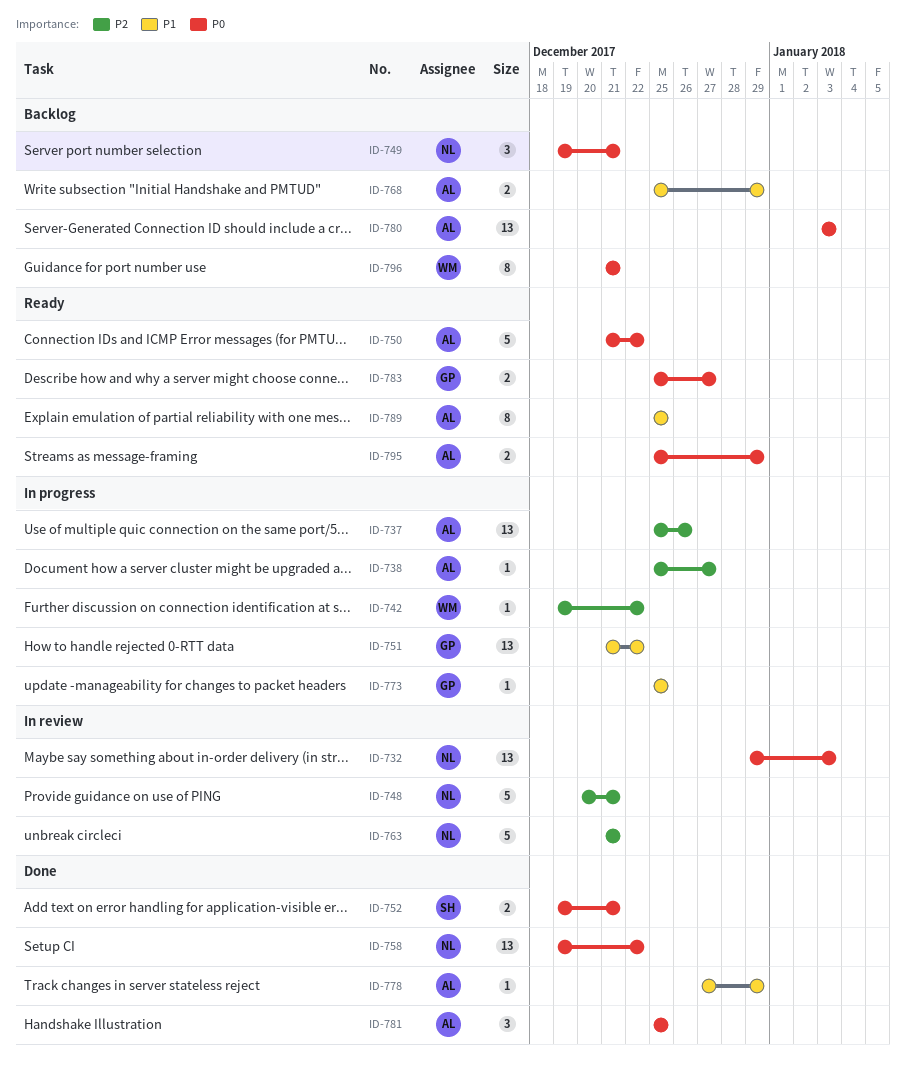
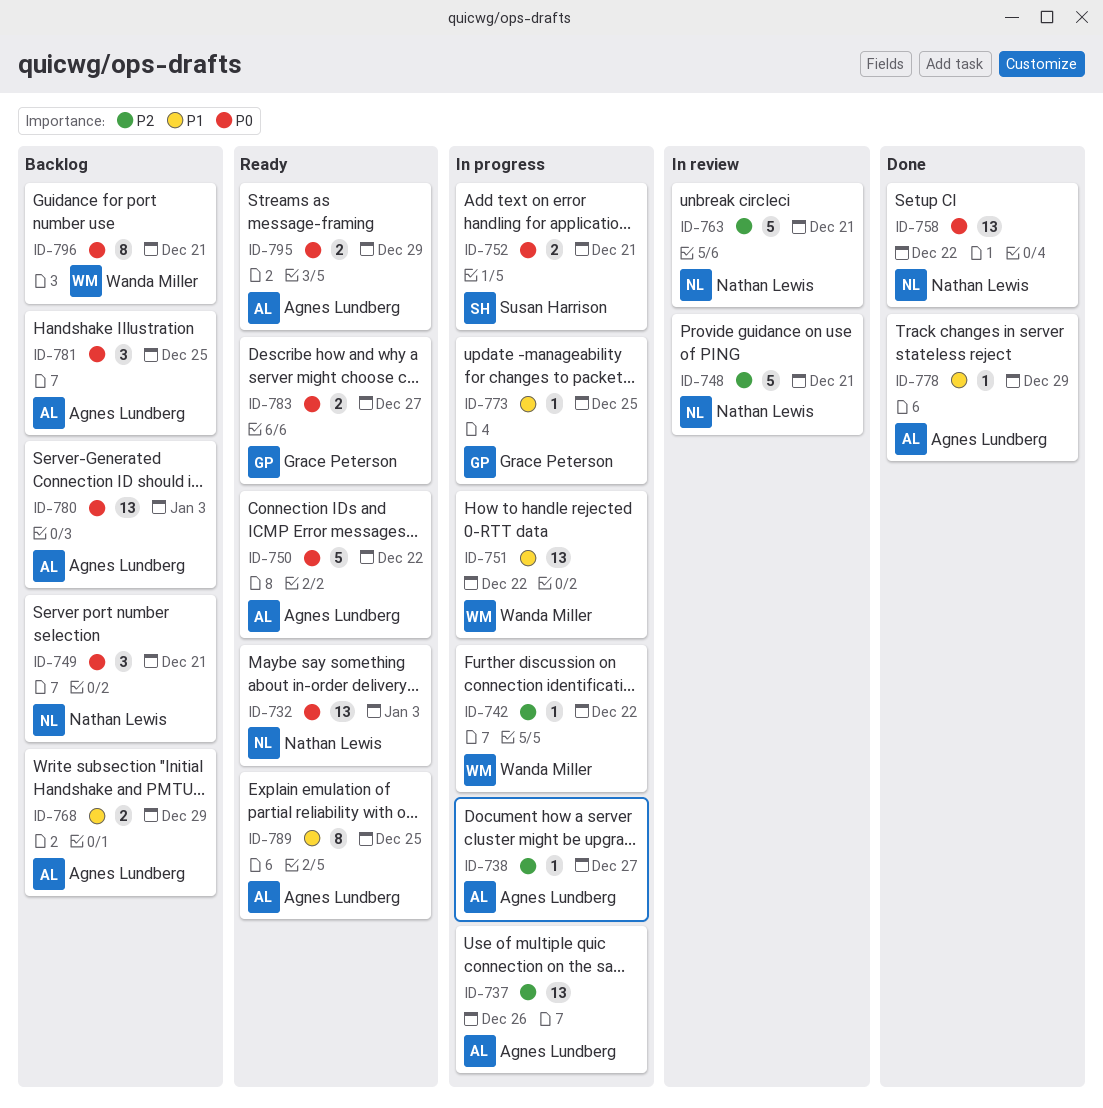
ID-732, status: In review -> Ready
ID-751, owner: Grace Peterson -> Wanda Miller
ID-752, status: Done -> In progress
ID-781, status: Done -> Backlog

